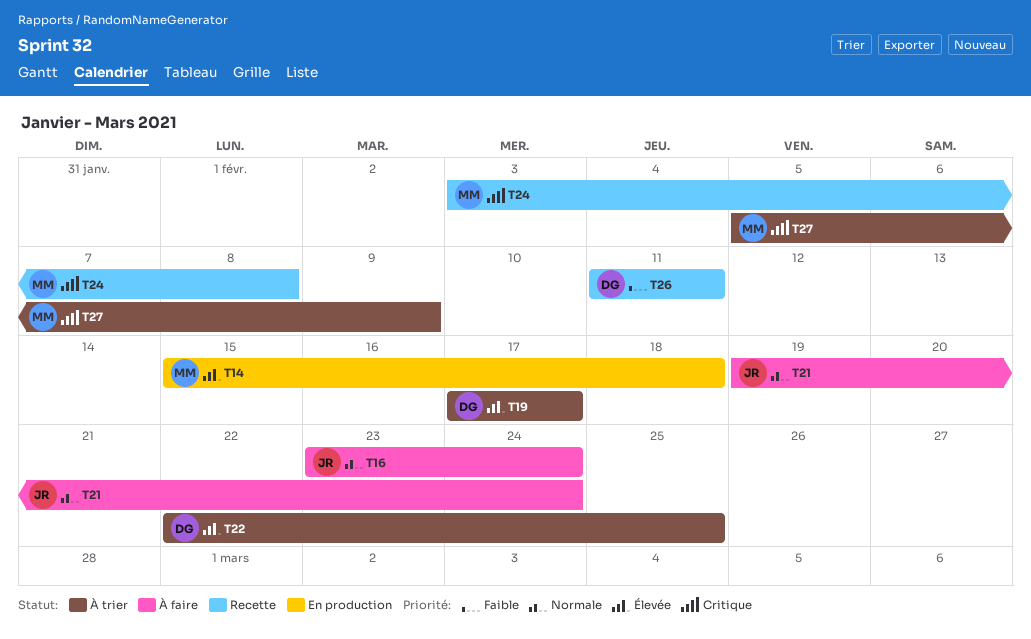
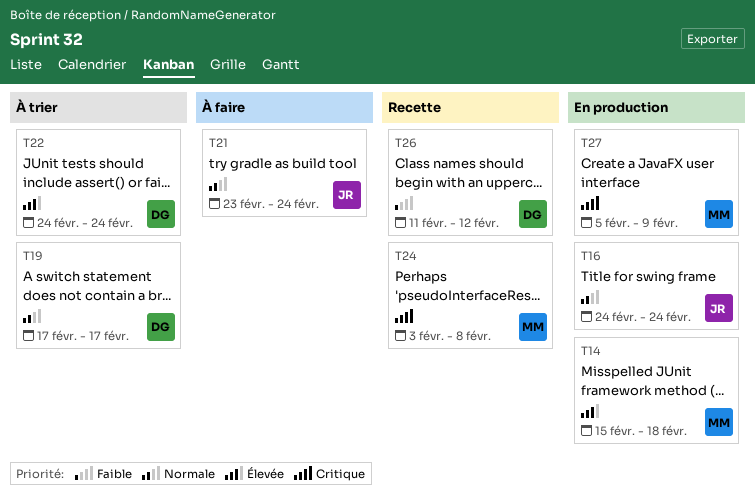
T16, status: À faire -> En production
T16, start: Feb 23 -> Feb 24
T19, priority: Élevée -> Normale
T21, start: Feb 19 -> Feb 23
T22, start: Feb 22 -> Feb 24
T22, due: Feb 25 -> Feb 24
T26, due: Feb 11 -> Feb 12
T27, status: À trier -> En production

